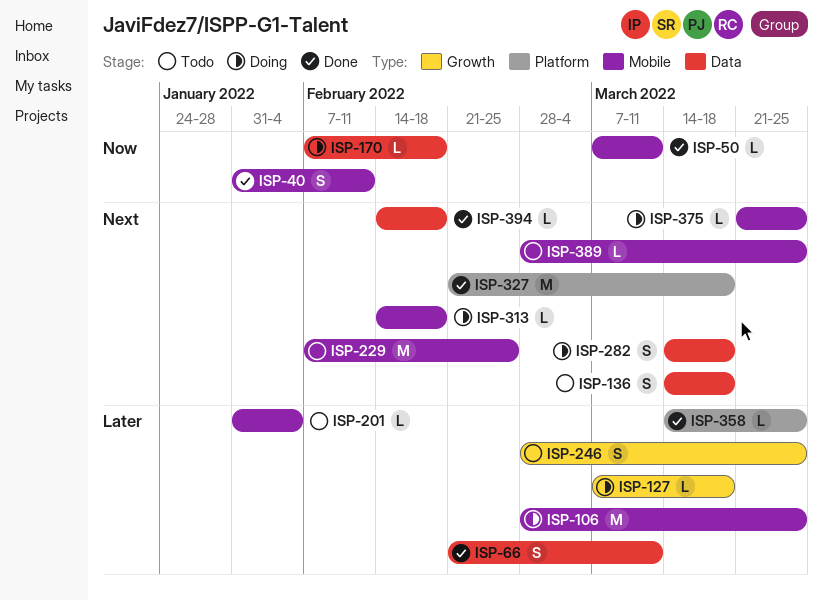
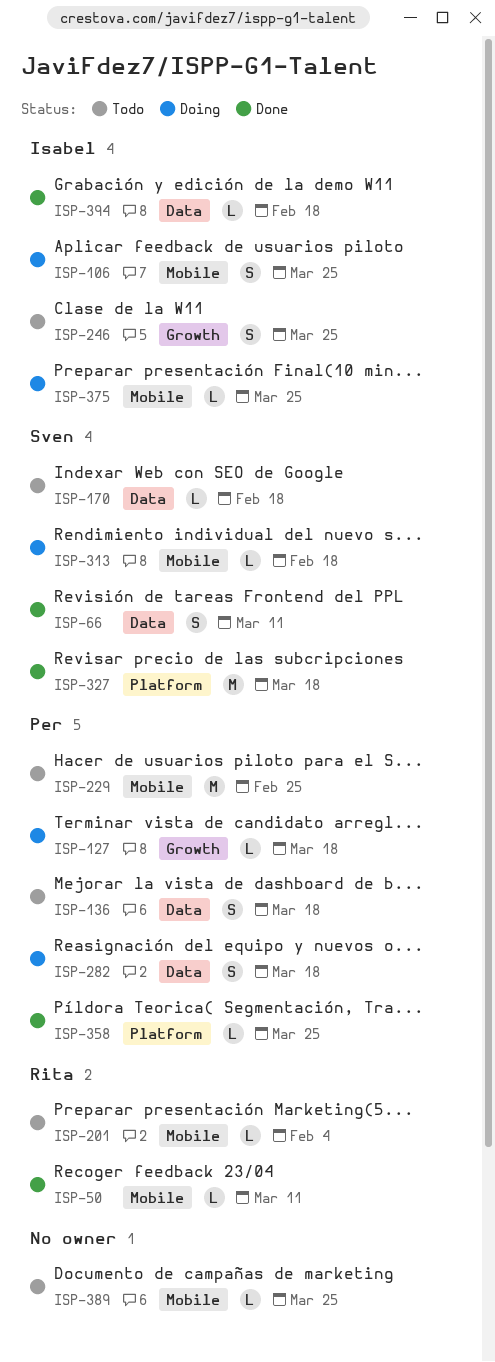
ISP-40: present -> none
ISP-106, estimate: M -> S
ISP-170, status: Doing -> Todo

